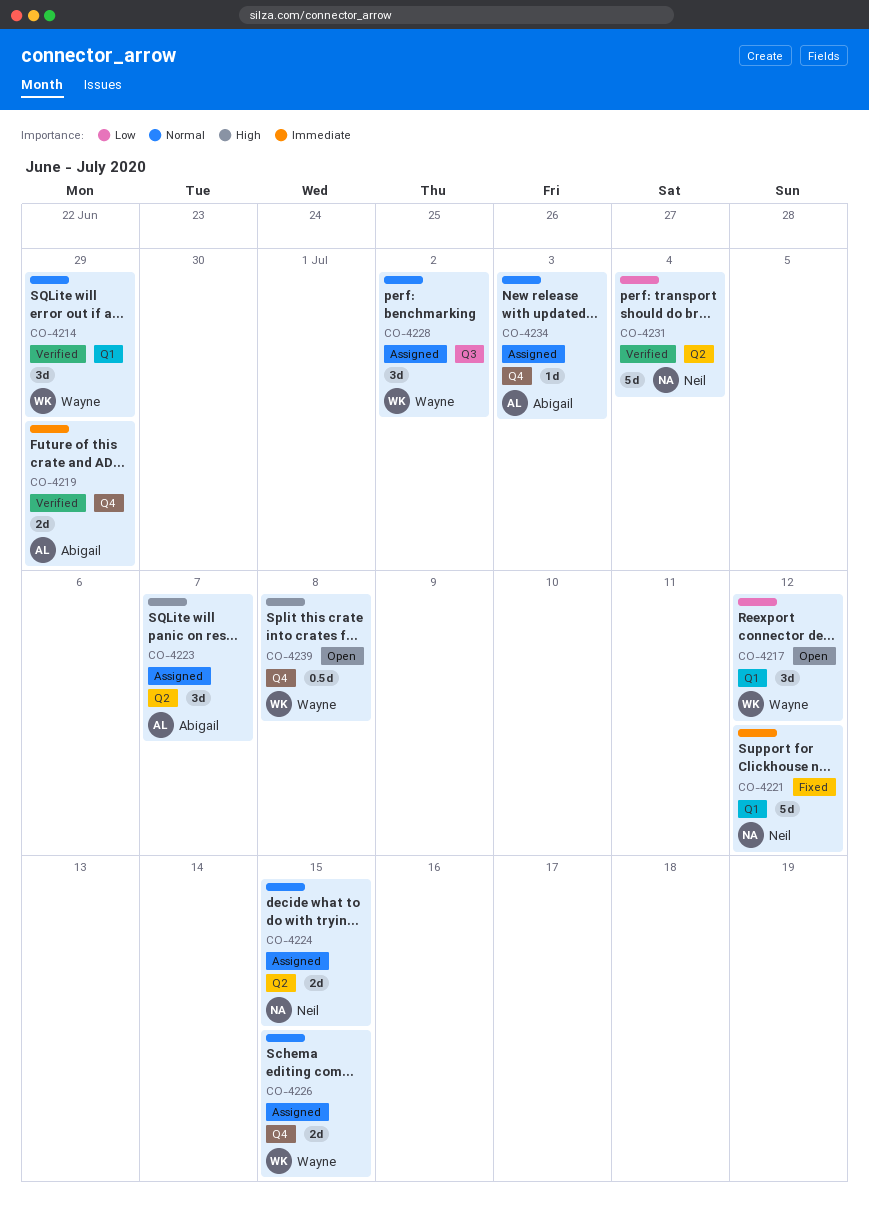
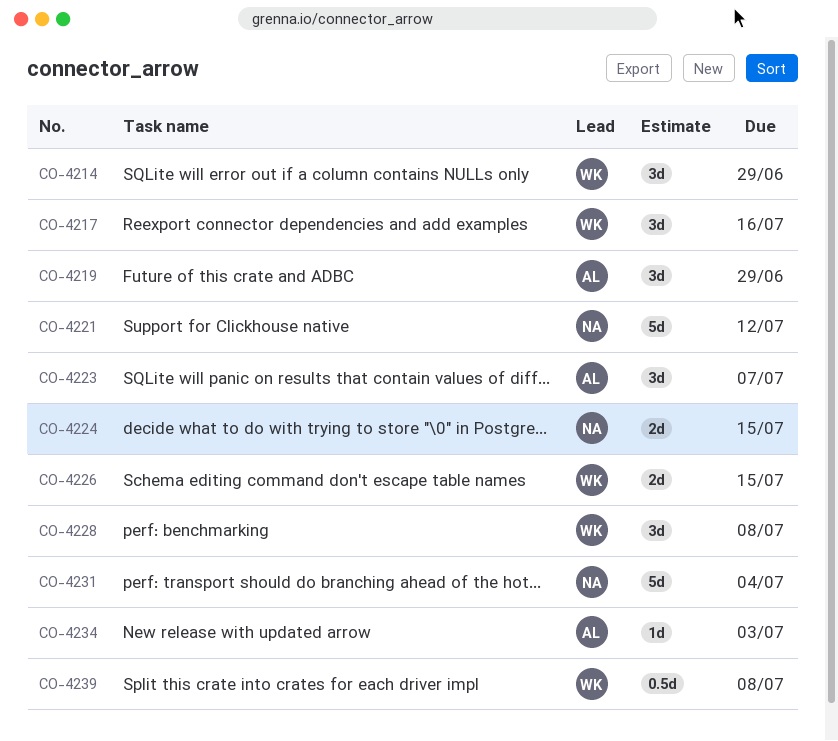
CO-4217, due: Jul 12 -> Jul 16
CO-4219, estimate: 2d -> 3d
CO-4228, due: Jul 2 -> Jul 8

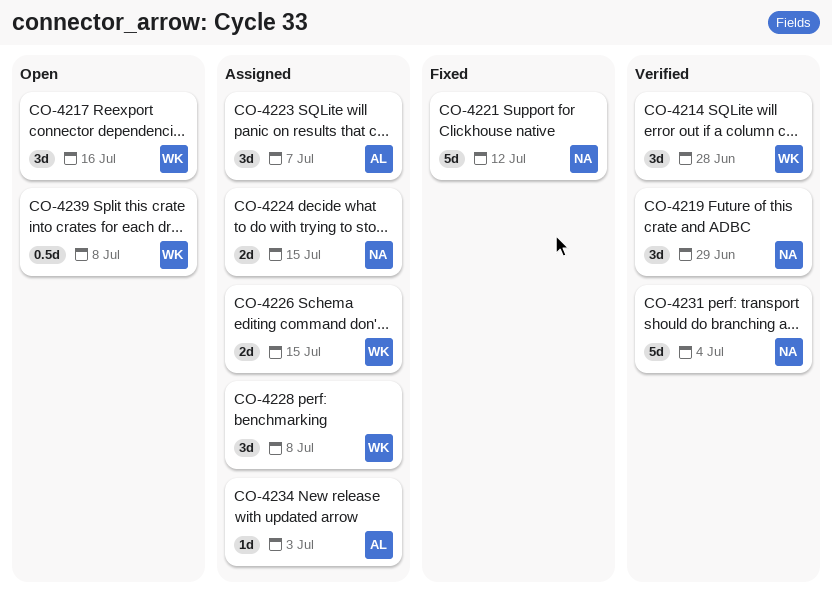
CO-4214, due: Jun 29 -> Jun 28
CO-4219, owner: AL -> NA

